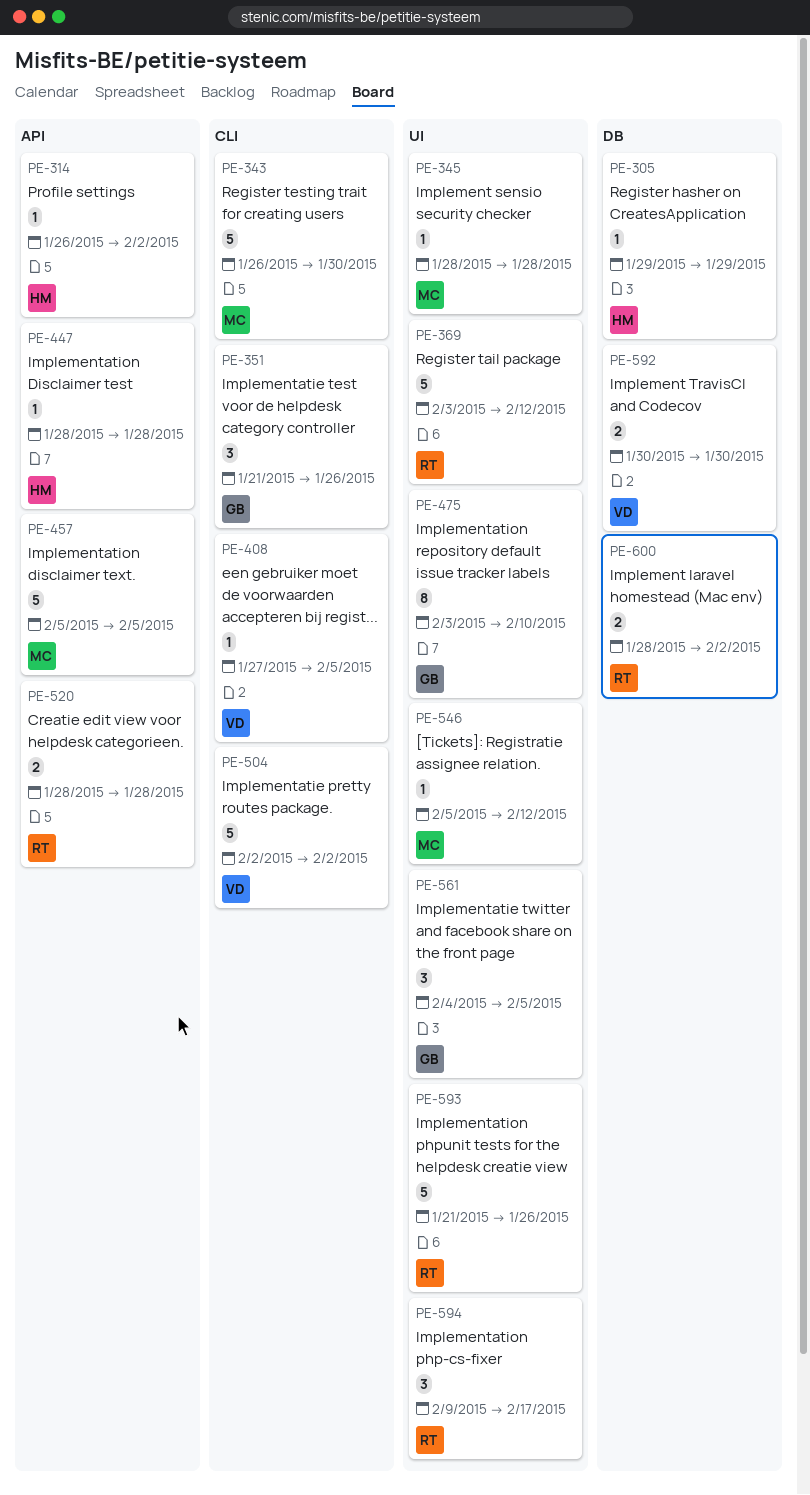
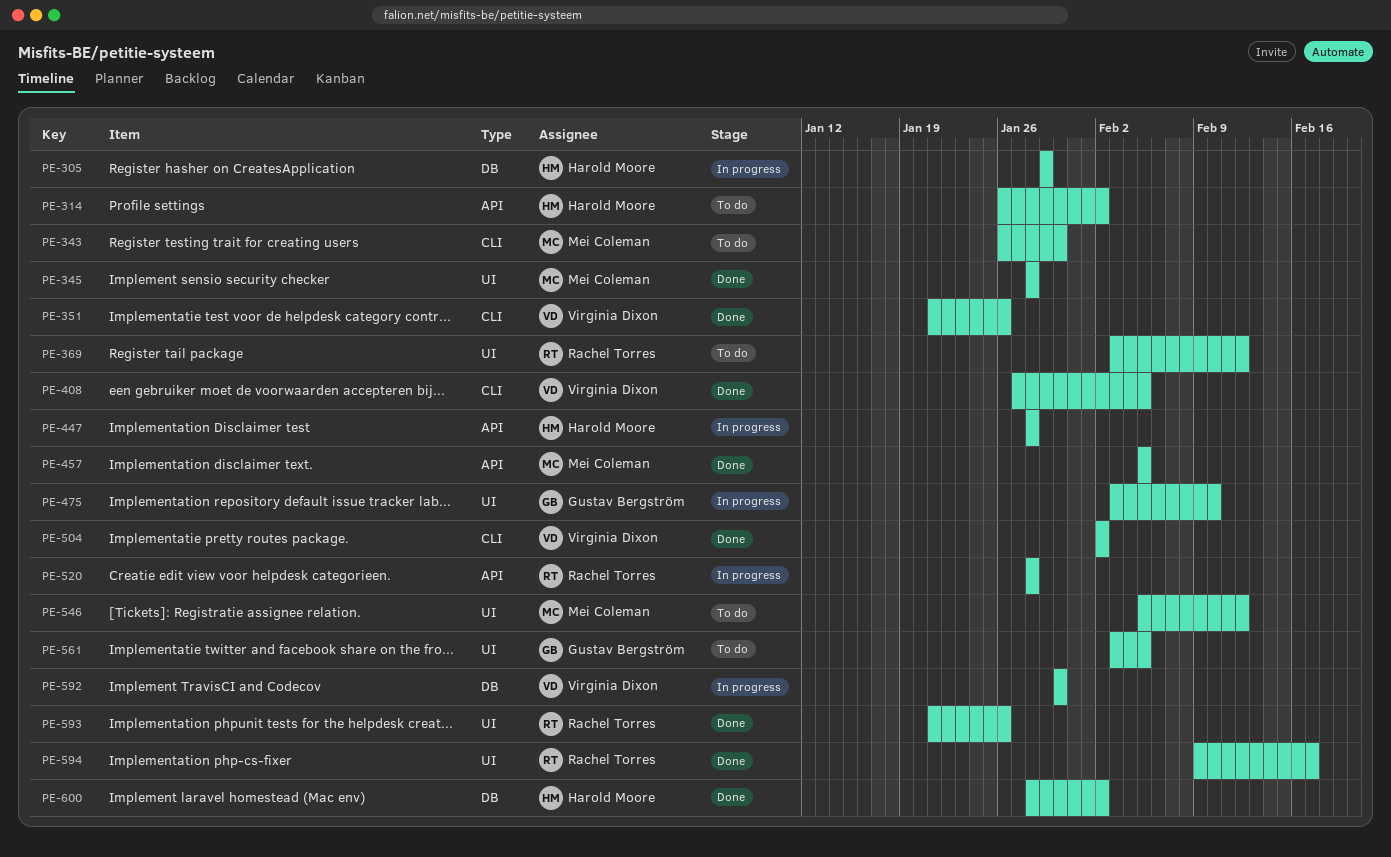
PE-351, owner: Gustav Bergström -> Virginia Dixon
PE-561, start: Feb 4 -> Feb 3
PE-600, owner: Rachel Torres -> Harold Moore

